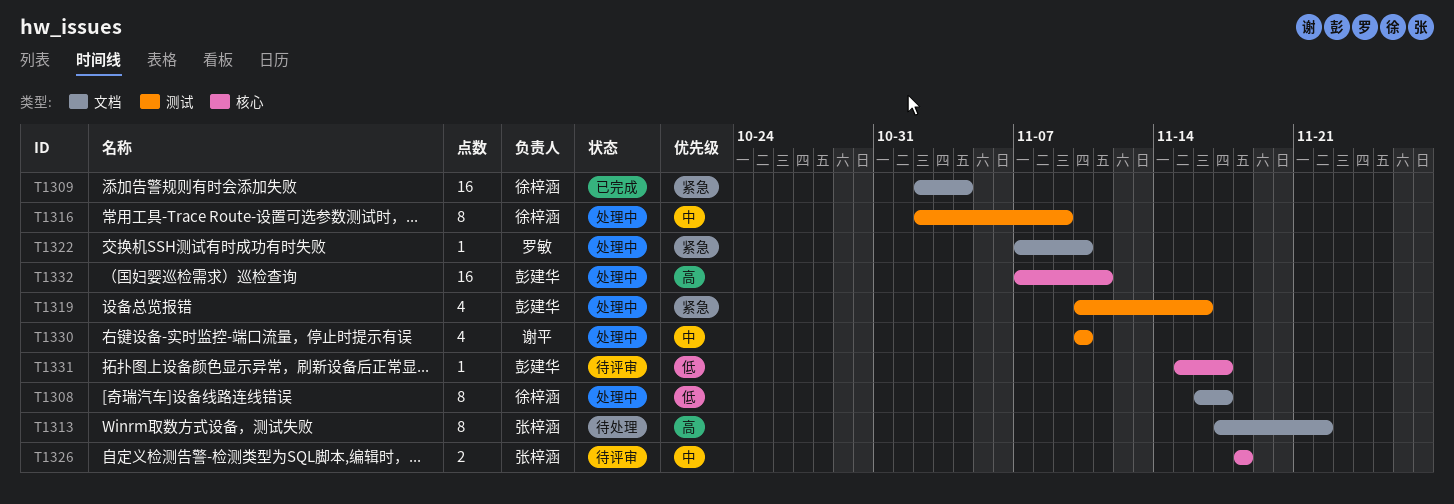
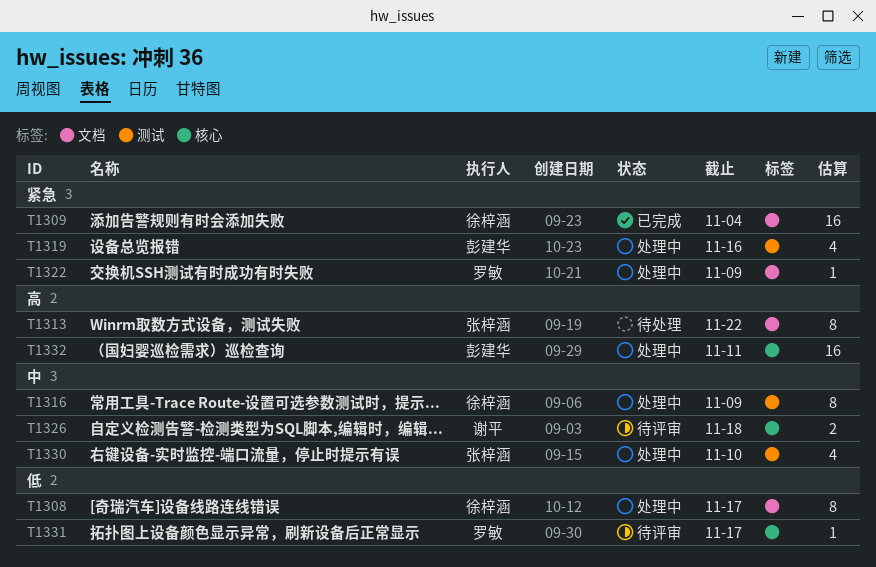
T1322, due: Nov 10 -> Nov 9
T1326, owner: 张梓涵 -> 谢平
T1330, owner: 谢平 -> 张梓涵
T1331, owner: 彭建华 -> 罗敏

